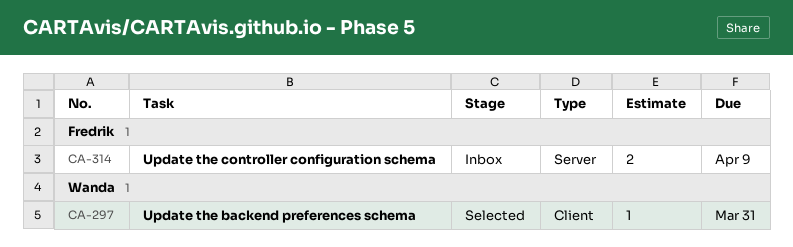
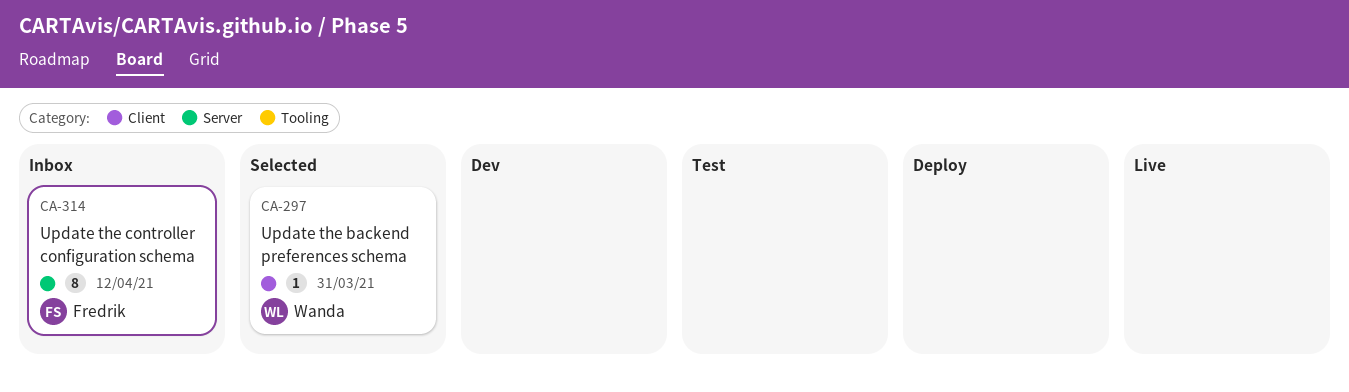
CA-314, estimate: 2 -> 8
CA-314, due: Apr 9 -> Apr 12

